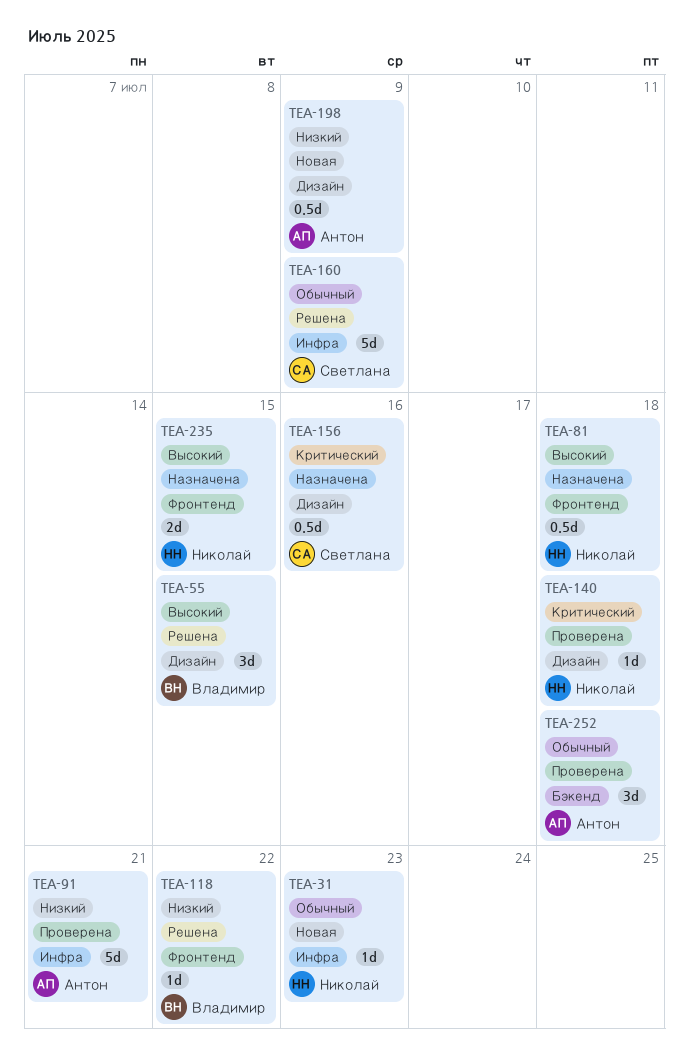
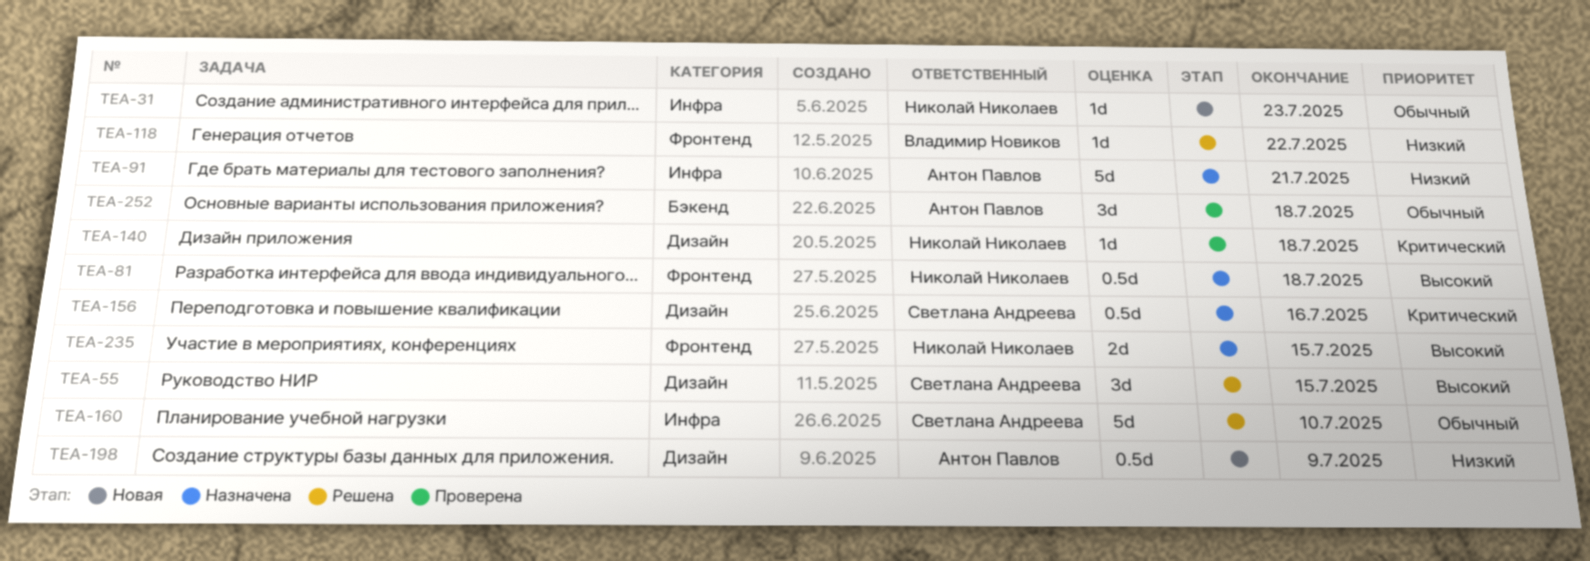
TEA-55, owner: Владимир Новиков -> Светлана Андреева
TEA-91, status: Проверена -> Назначена
TEA-160, due: Jul 9 -> Jul 10

